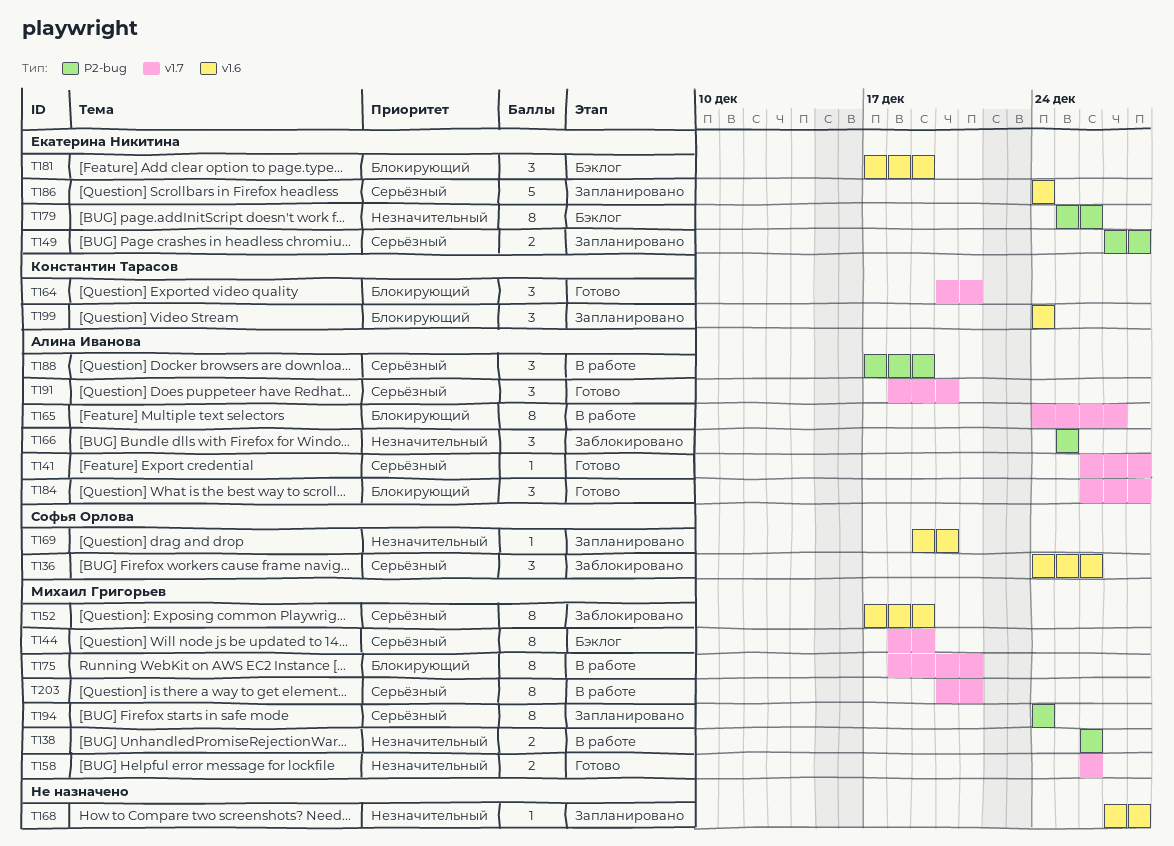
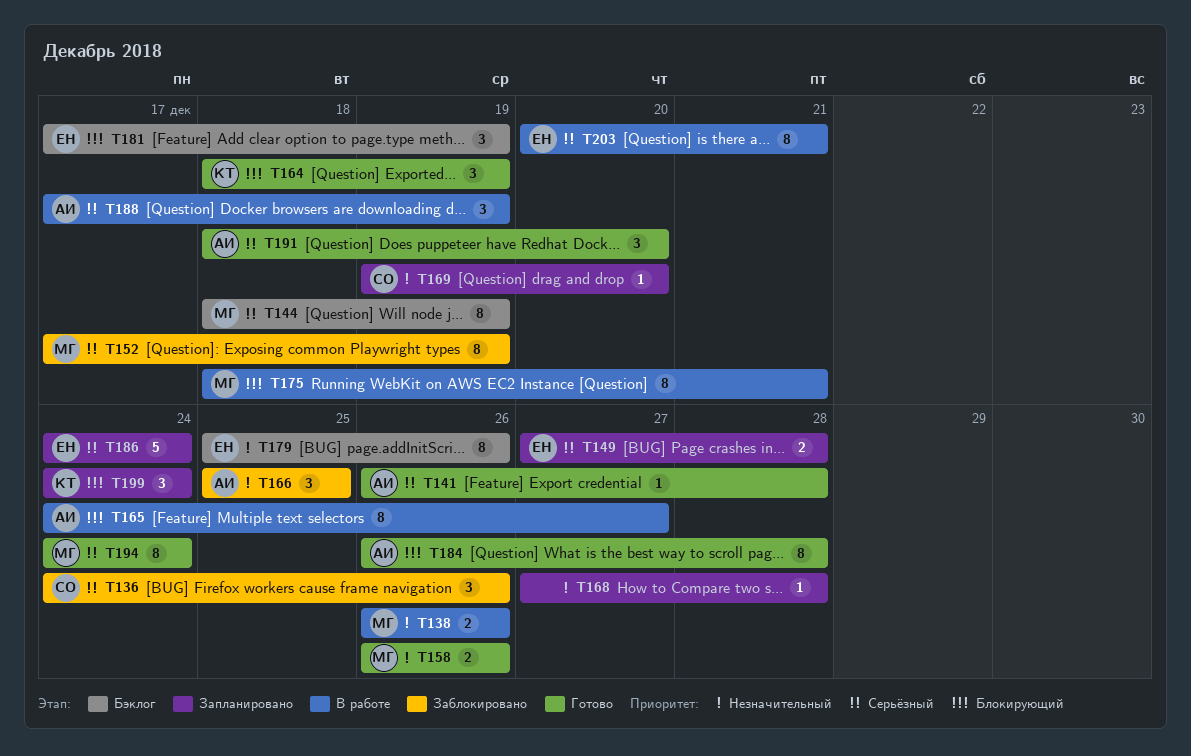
T164, start: Dec 20 -> Dec 18
T164, due: Dec 21 -> Dec 19
T184, estimate: 3 -> 8
T194, status: Запланировано -> Готово
T203, owner: Михаил Григорьев -> Екатерина Никитина

